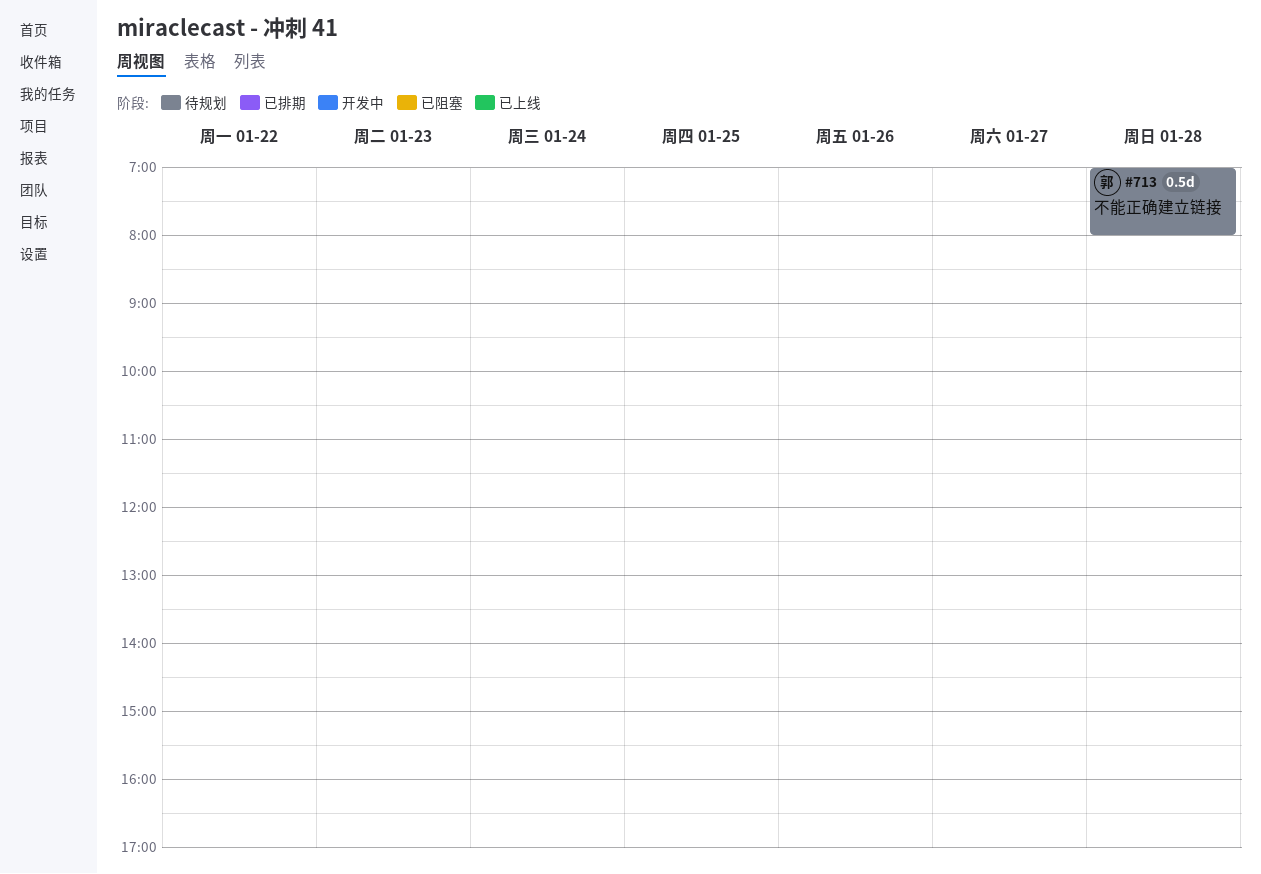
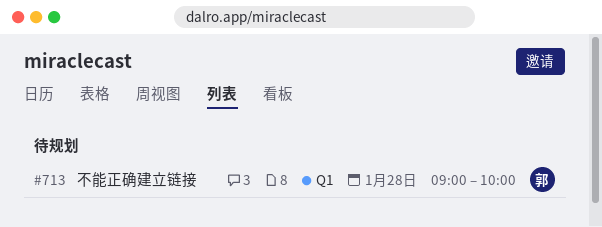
#713, begins: 07:00 -> 09:00
#713, ends: 08:00 -> 10:00

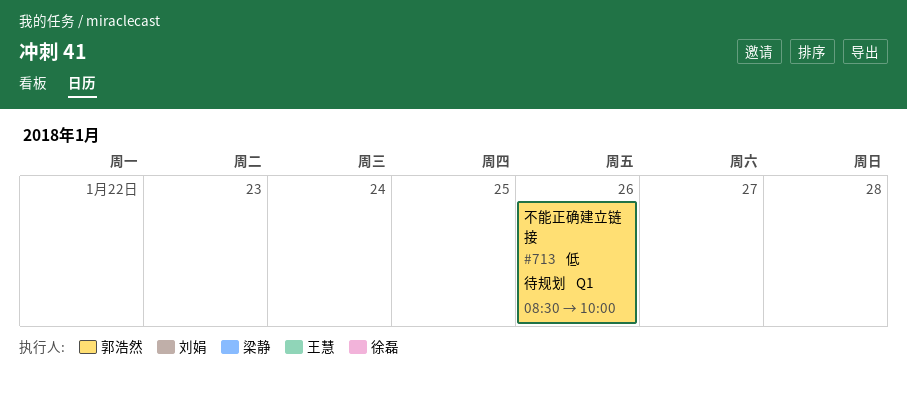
#713, day: Jan 28 -> Jan 26
#713, begins: 09:00 -> 08:30

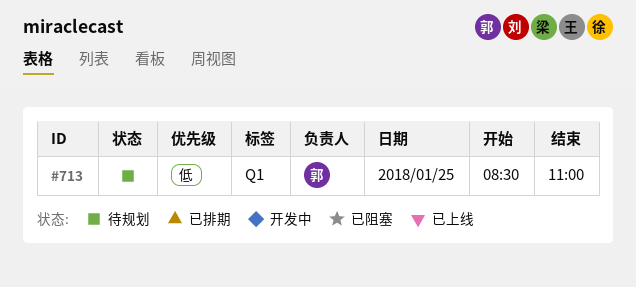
#713, day: Jan 26 -> Jan 25
#713, ends: 10:00 -> 11:00

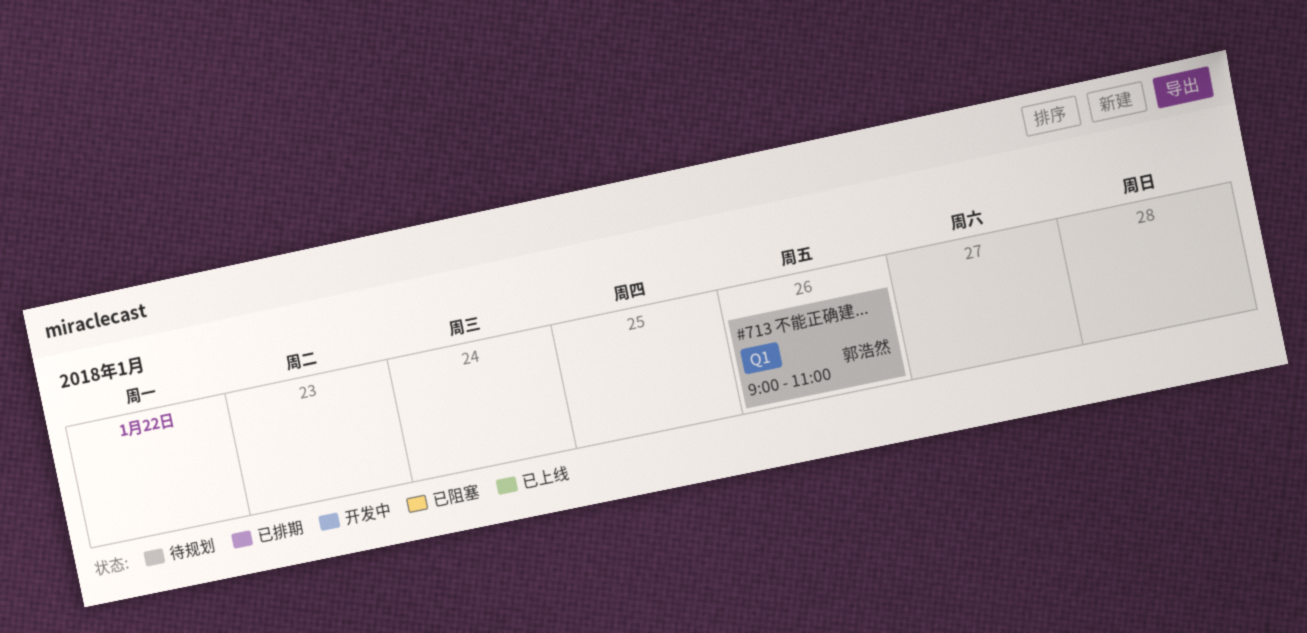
#713, day: Jan 25 -> Jan 26
#713, begins: 08:30 -> 09:00

